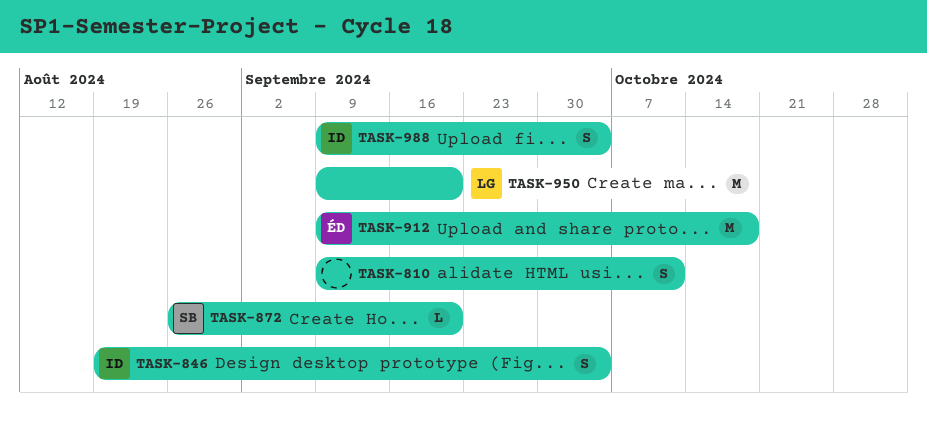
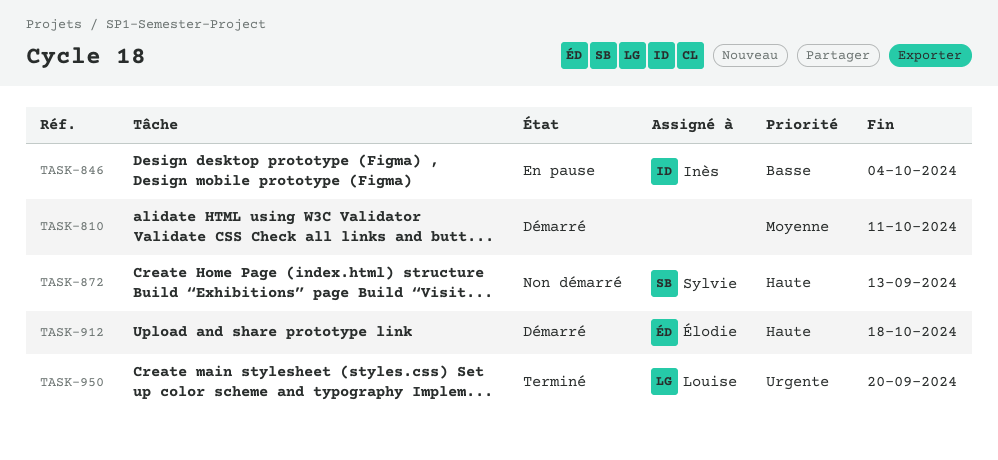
TASK-872, due: Sep 20 -> Sep 13
TASK-988: present -> none

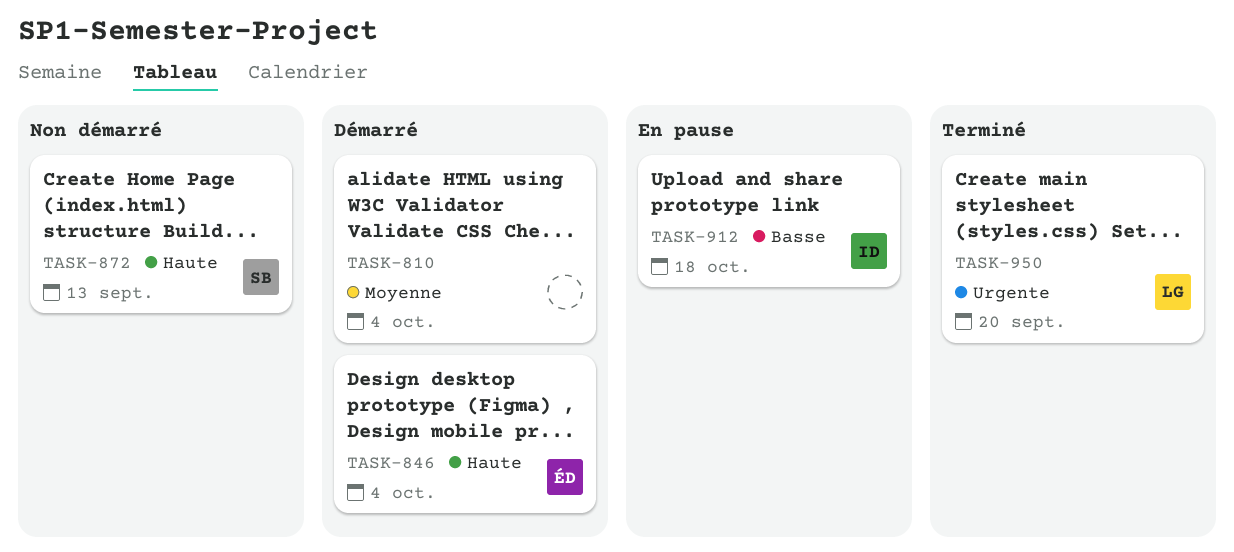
TASK-810, due: Oct 11 -> Oct 4
TASK-846, status: En pause -> Démarré
TASK-846, owner: Inès -> Élodie
TASK-846, priority: Basse -> Haute
TASK-912, status: Démarré -> En pause
TASK-912, owner: Élodie -> Inès
TASK-912, priority: Haute -> Basse

